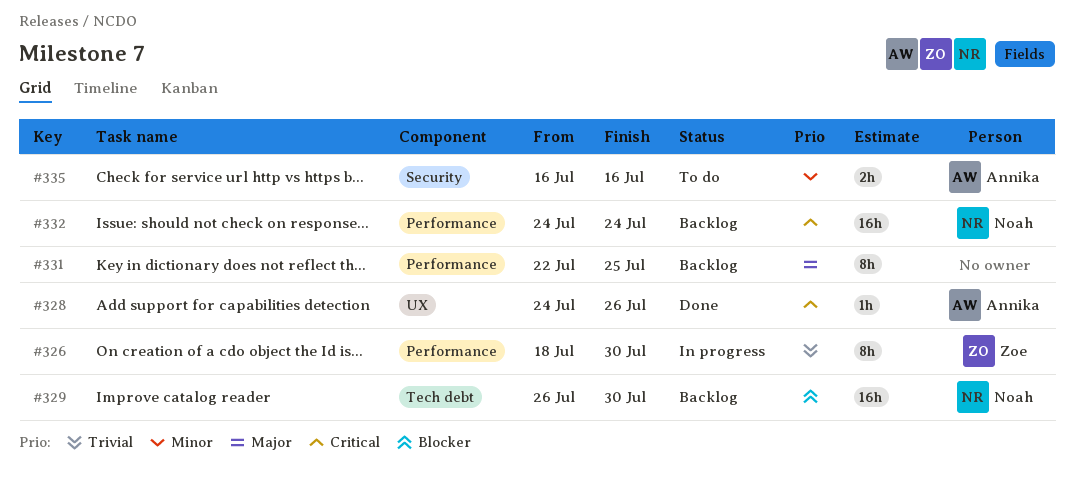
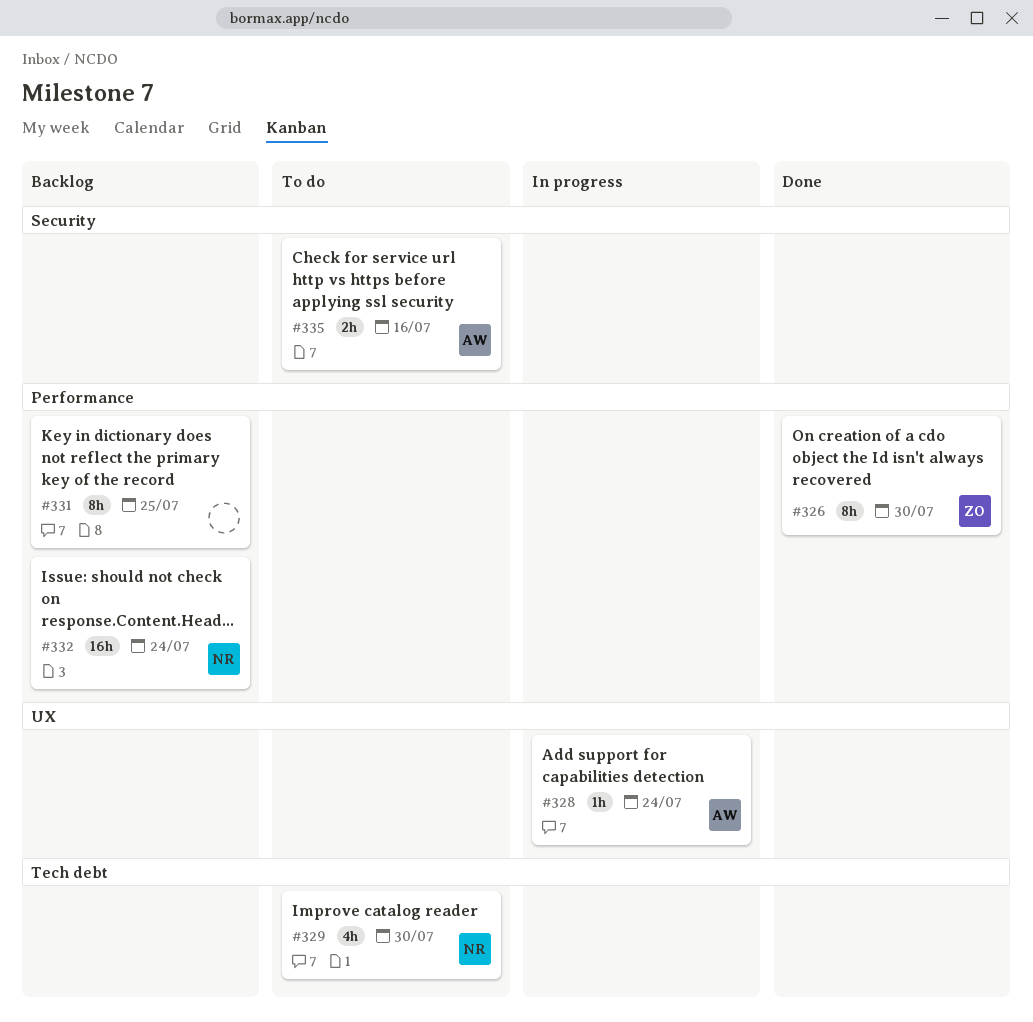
#326, status: In progress -> Done
#328, status: Done -> In progress
#328, due: Jul 26 -> Jul 24
#329, status: Backlog -> To do
#329, estimate: 16h -> 4h

